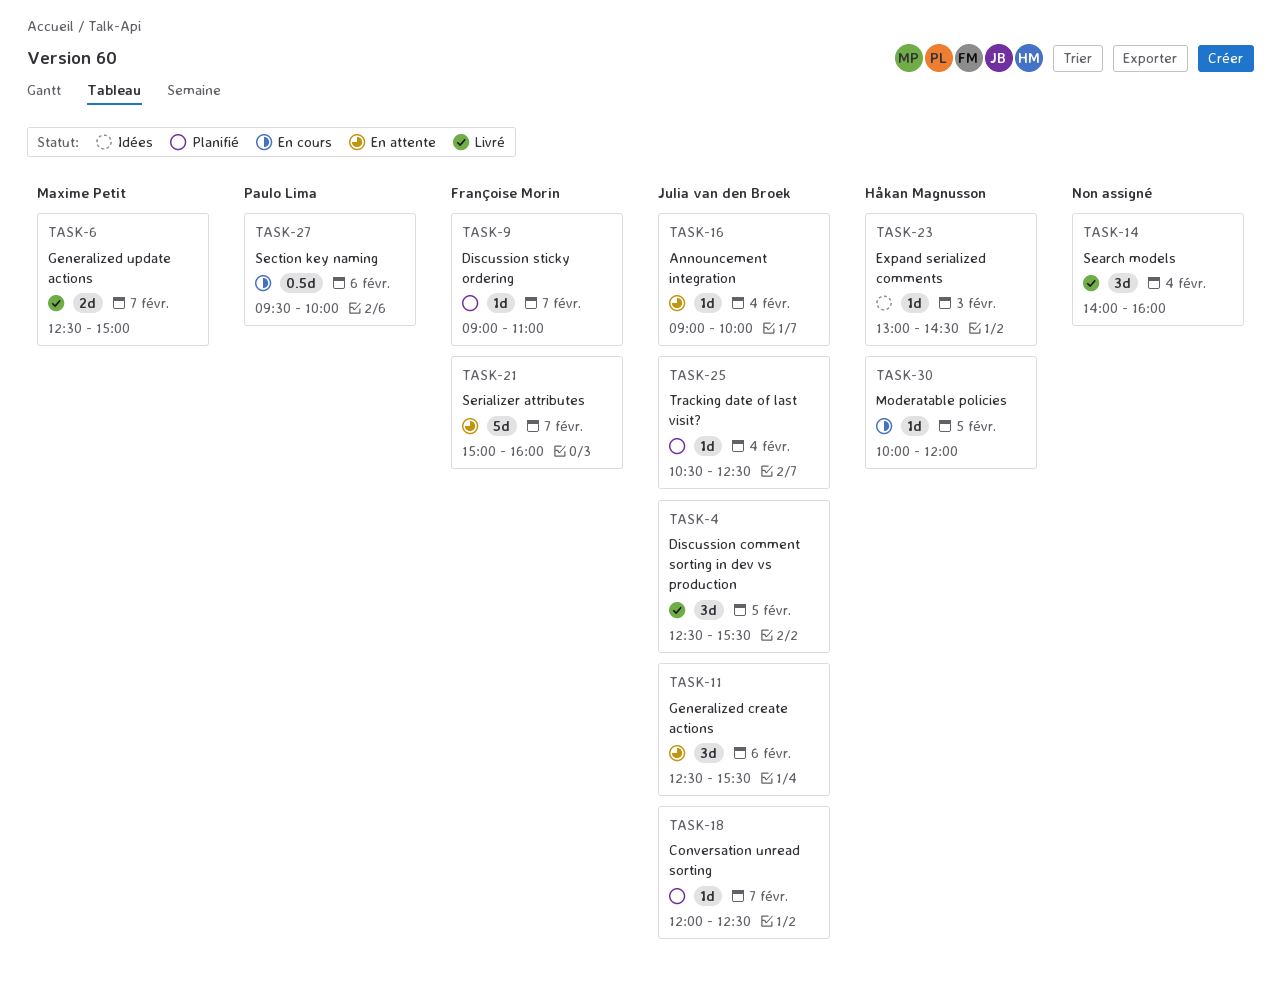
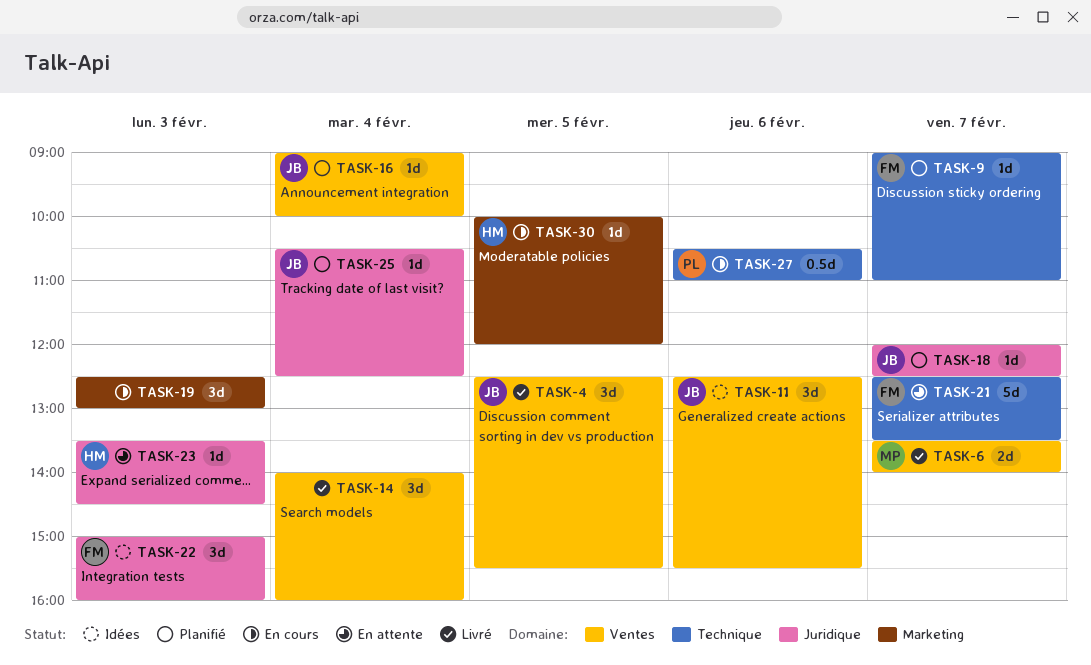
TASK-6, begins: 12:30 -> 13:30
TASK-6, ends: 15:00 -> 14:00
TASK-11, status: En attente -> Idées
TASK-16, status: En attente -> Planifié
TASK-19: none -> present
TASK-21, begins: 15:00 -> 12:30
TASK-21, ends: 16:00 -> 13:30
TASK-22: none -> present
TASK-23, status: Idées -> En attente
TASK-23, begins: 13:00 -> 13:30
TASK-27, begins: 09:30 -> 10:30
TASK-27, ends: 10:00 -> 11:00

